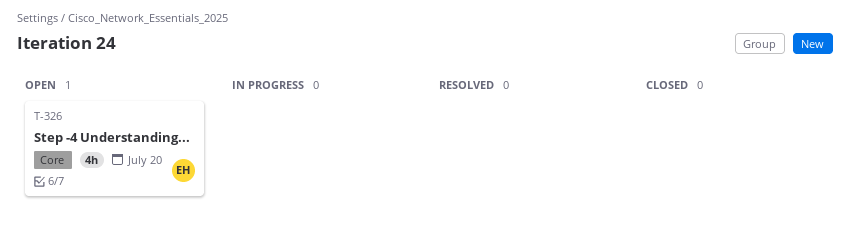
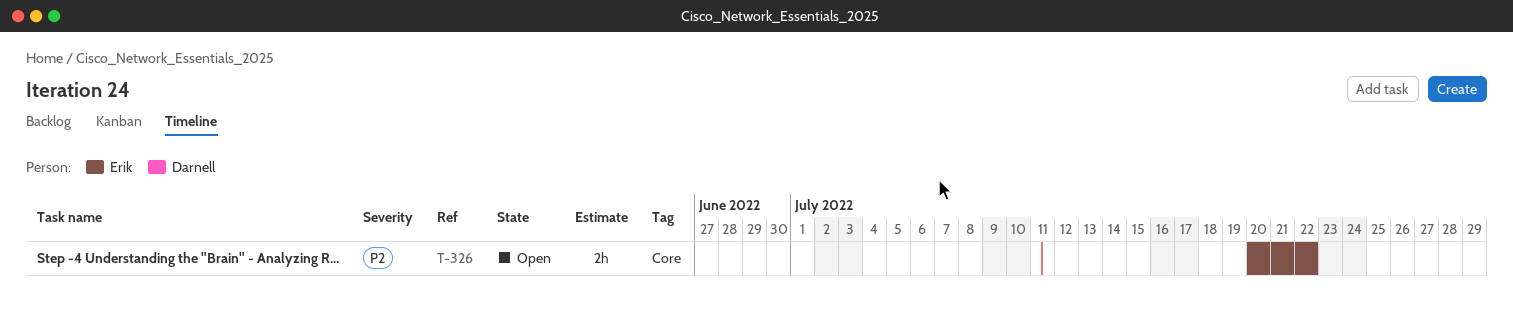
T-326, estimate: 4h -> 2h
T-326, due: Jul 20 -> Jul 22

